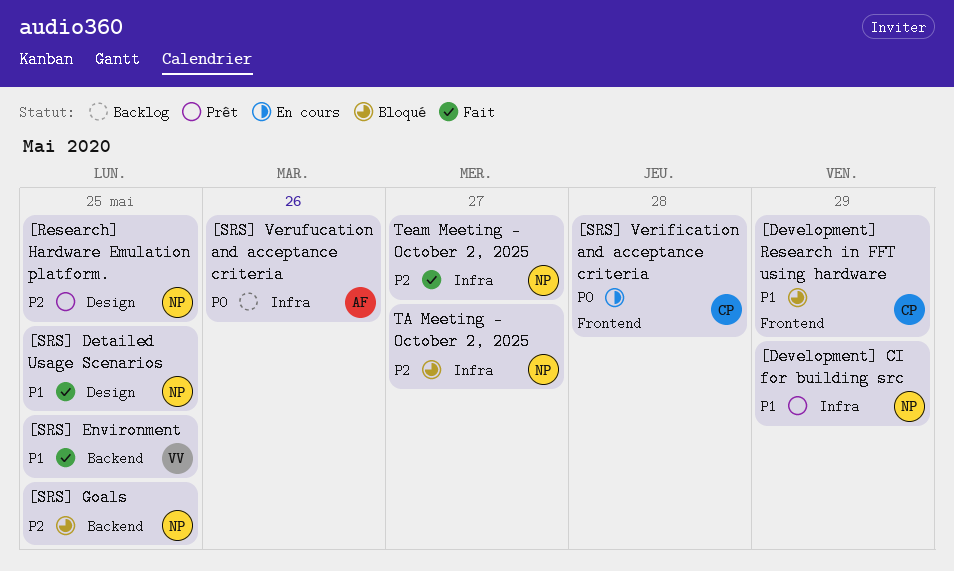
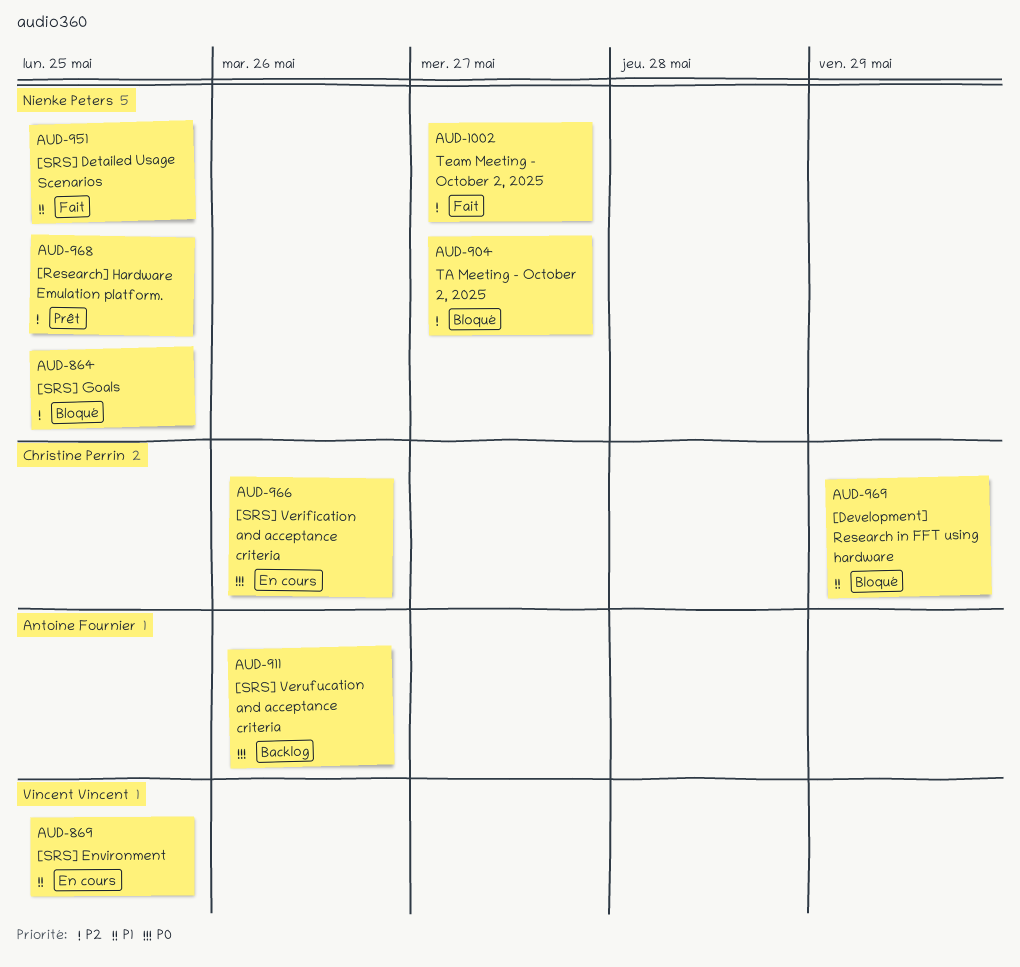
[Development] CI for building src: present -> none
[SRS] Environment, status: Fait -> En cours
[SRS] Verification and acceptance criteria, due: May 28 -> May 26

